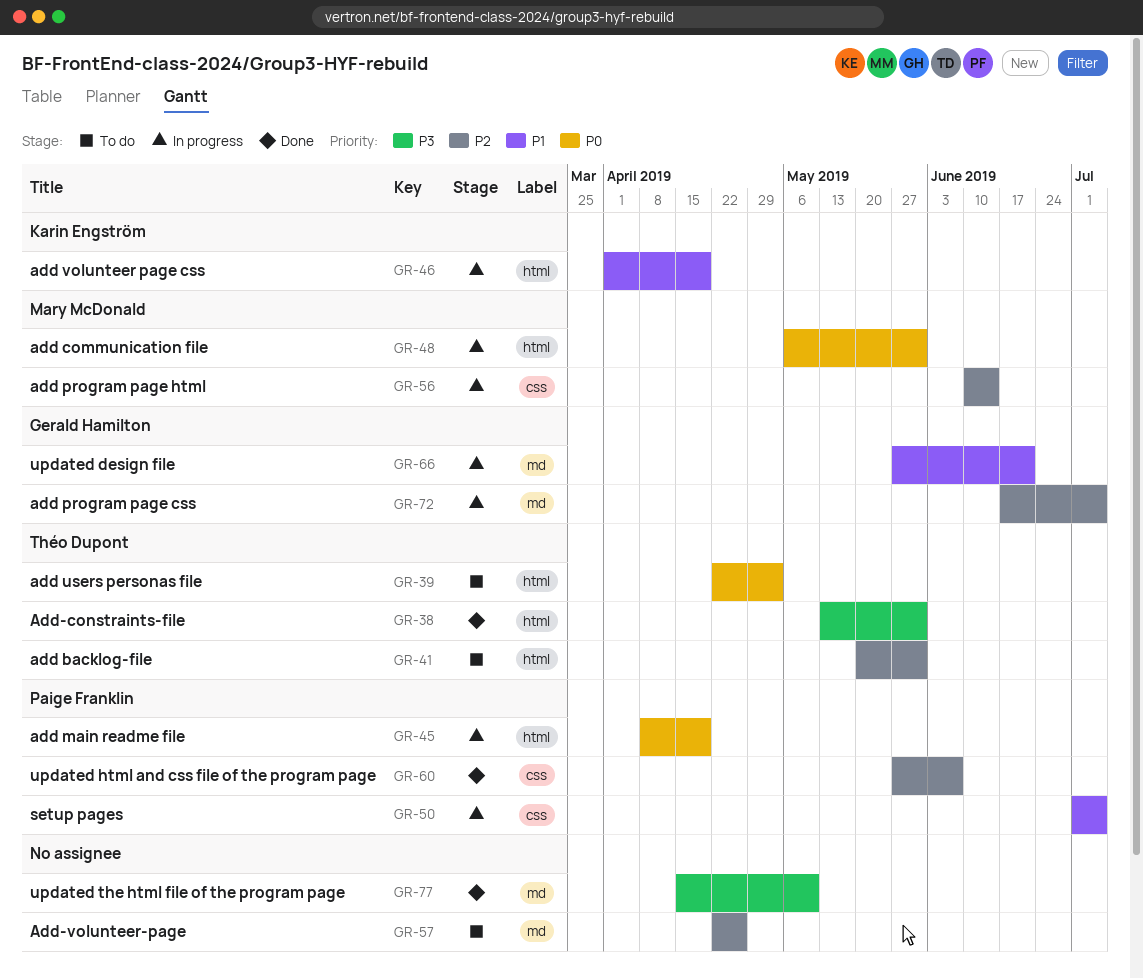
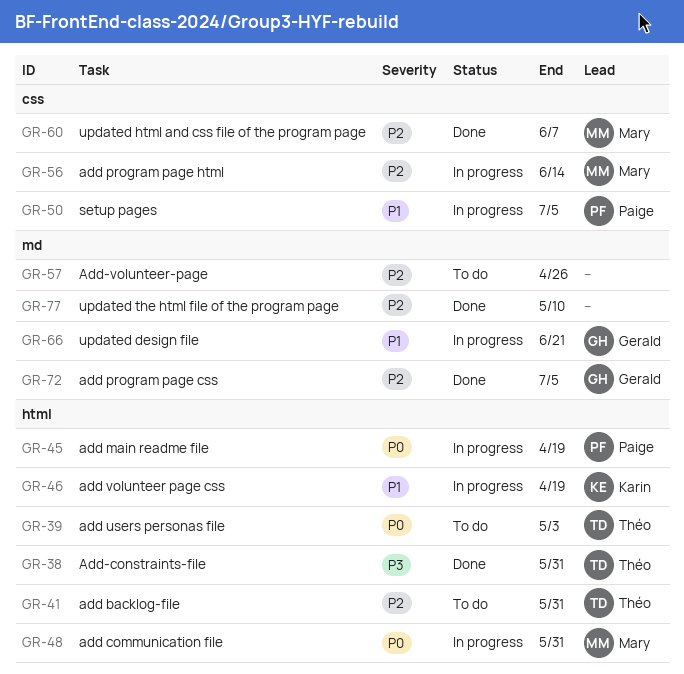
GR-60, owner: Paige Franklin -> Mary McDonald
GR-72, status: In progress -> Done
GR-77, priority: P3 -> P2

